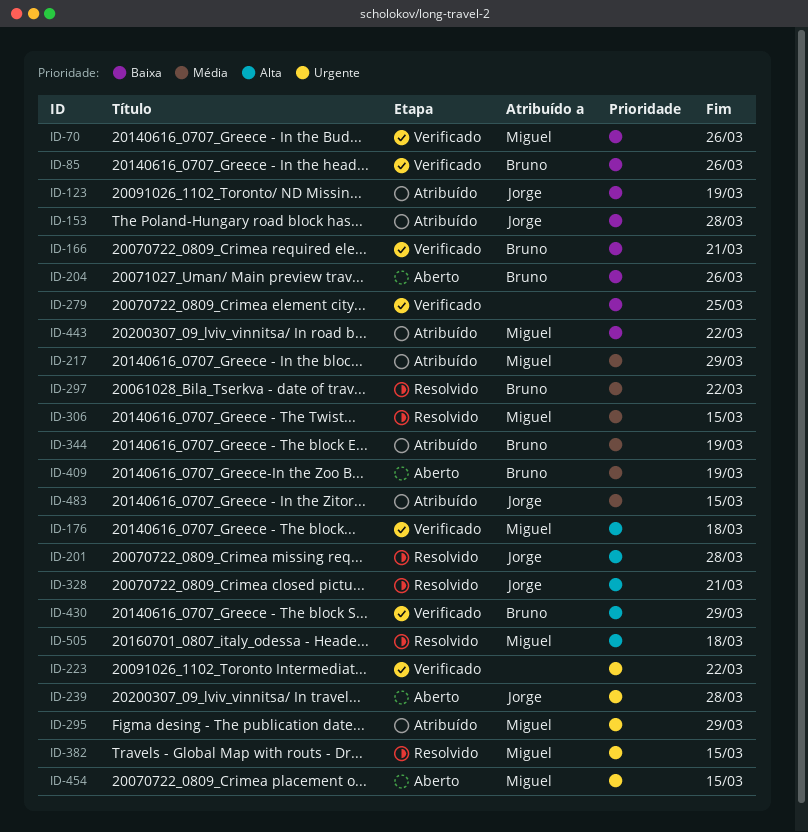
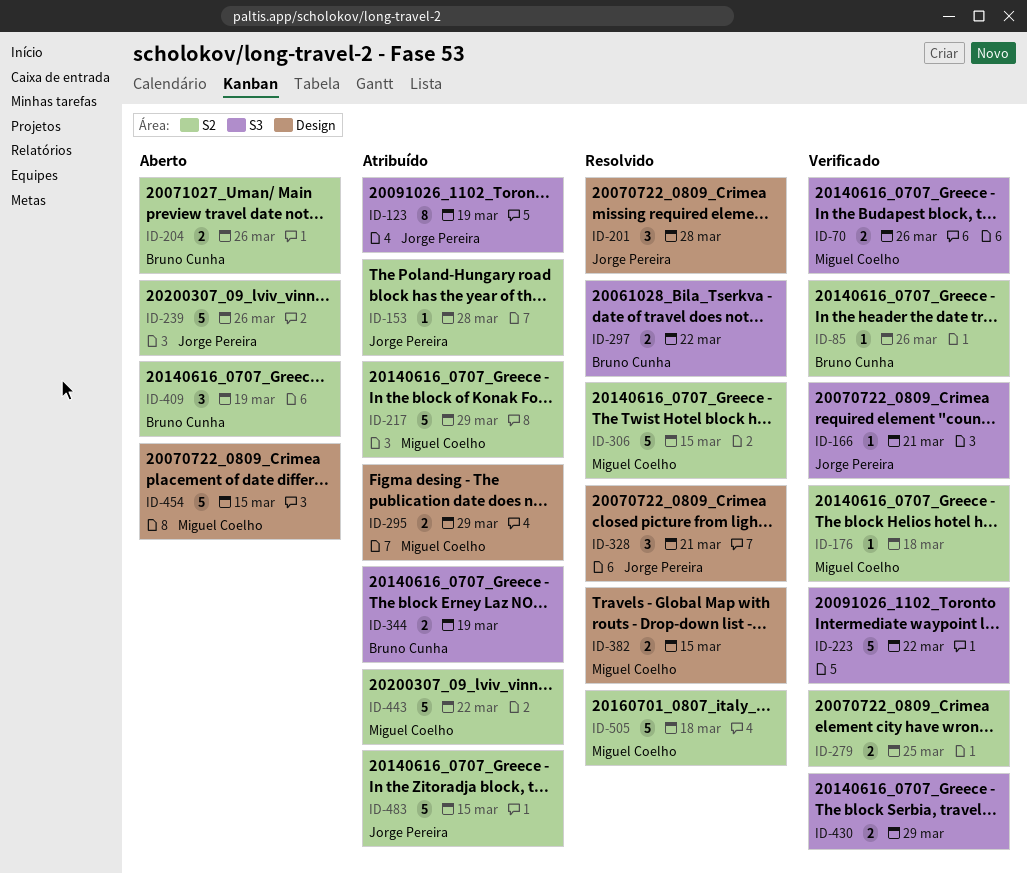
ID-166, owner: Bruno Cunha -> Jorge Pereira
ID-239, due: Mar 28 -> Mar 26
ID-430, owner: Bruno Cunha -> none

